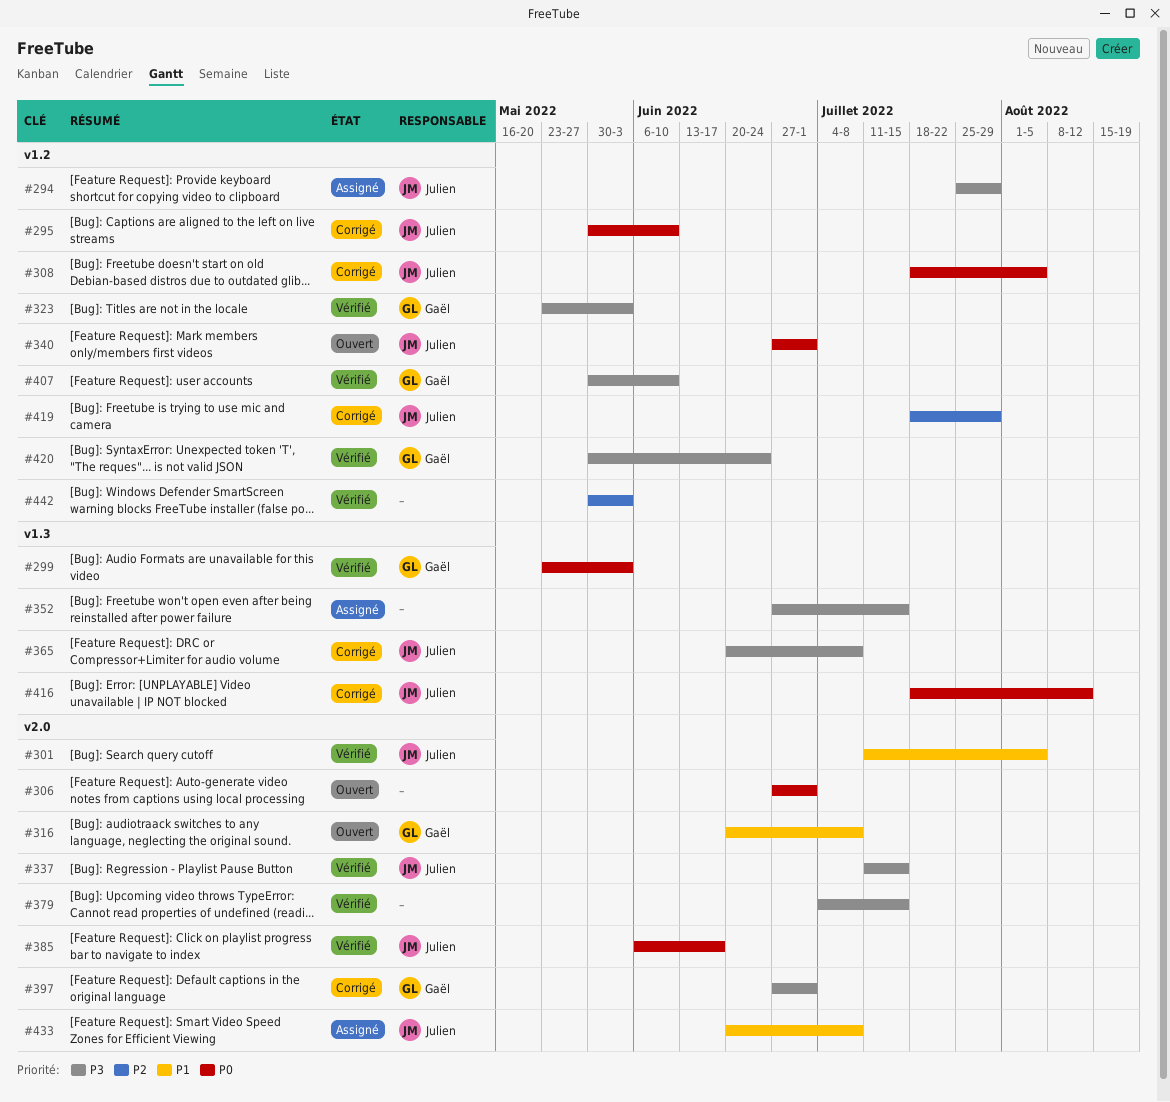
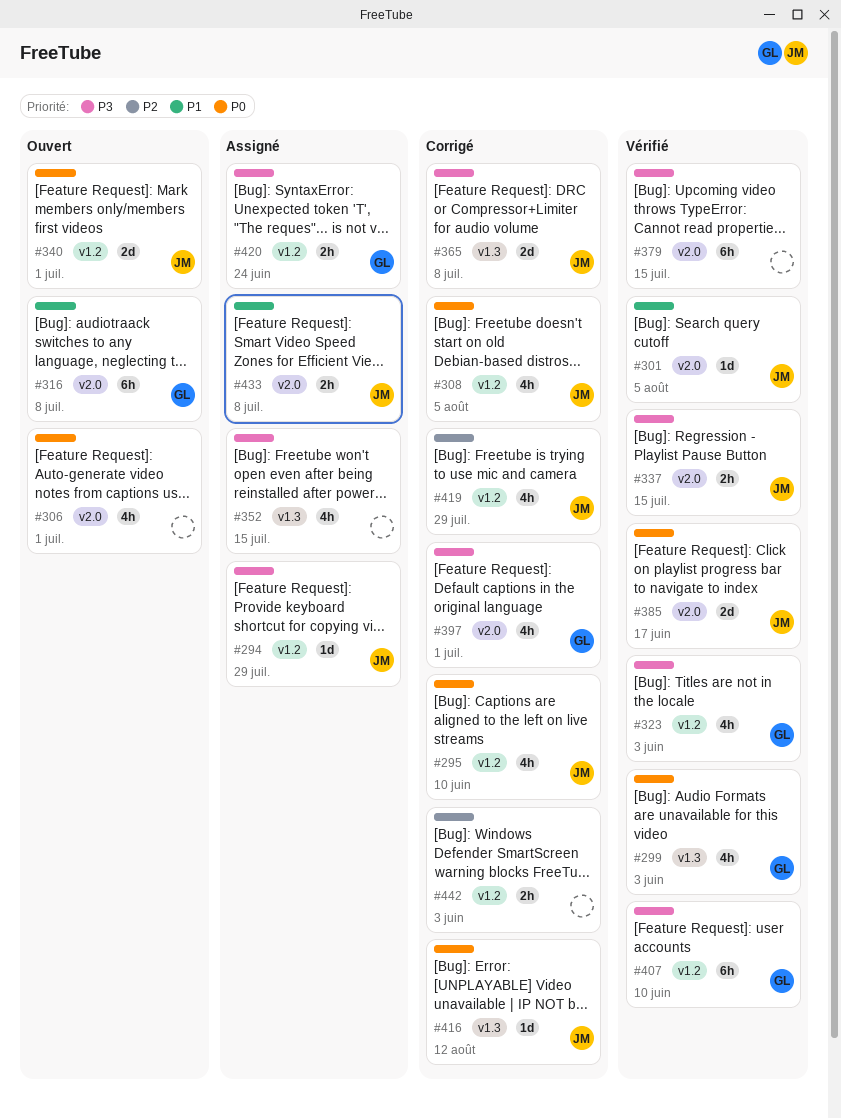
#420, status: Vérifié -> Assigné
#442, status: Vérifié -> Corrigé

